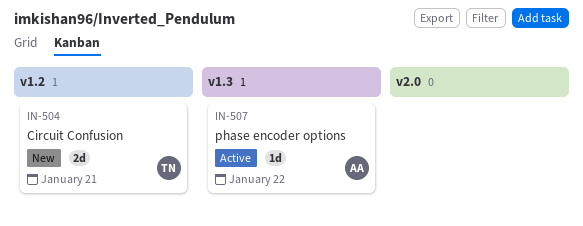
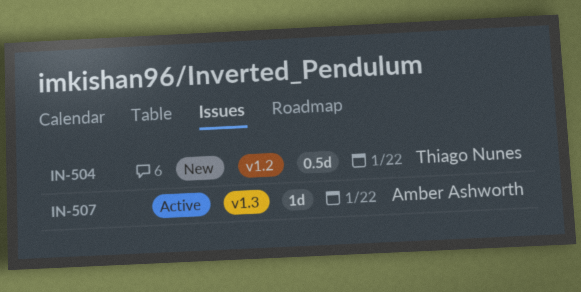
IN-504, estimate: 2d -> 0.5d
IN-504, due: Jan 21 -> Jan 22

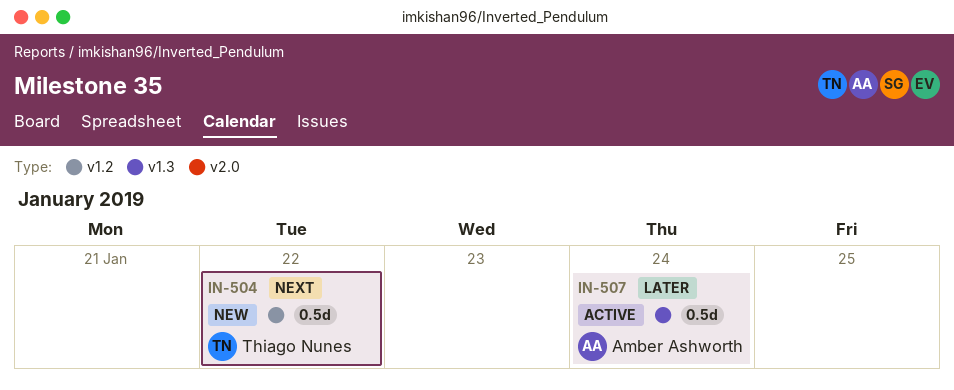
IN-507, estimate: 1d -> 0.5d
IN-507, due: Jan 22 -> Jan 24

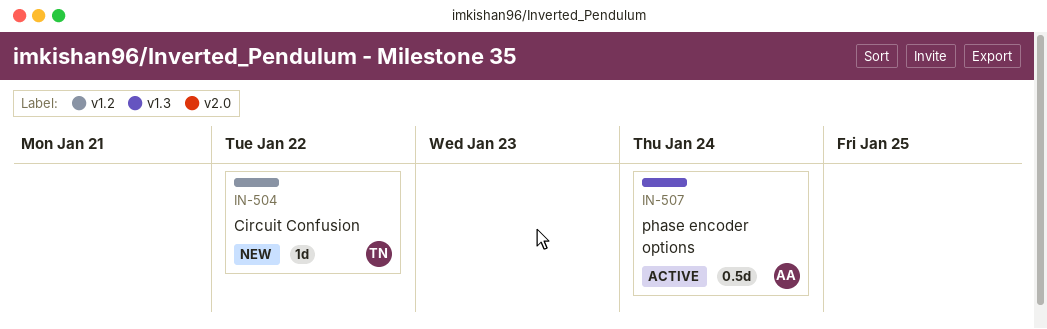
IN-504, estimate: 0.5d -> 1d

